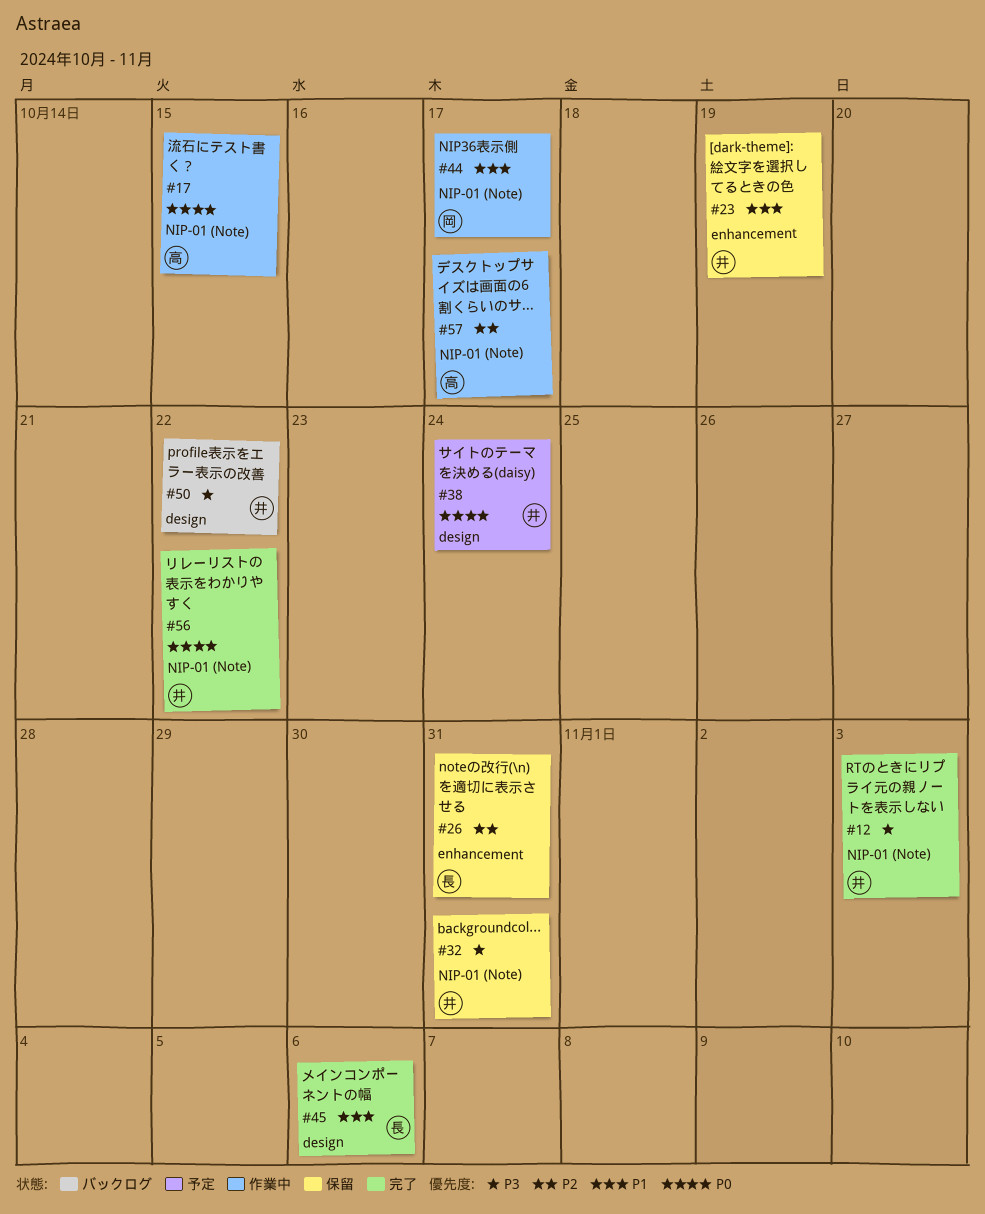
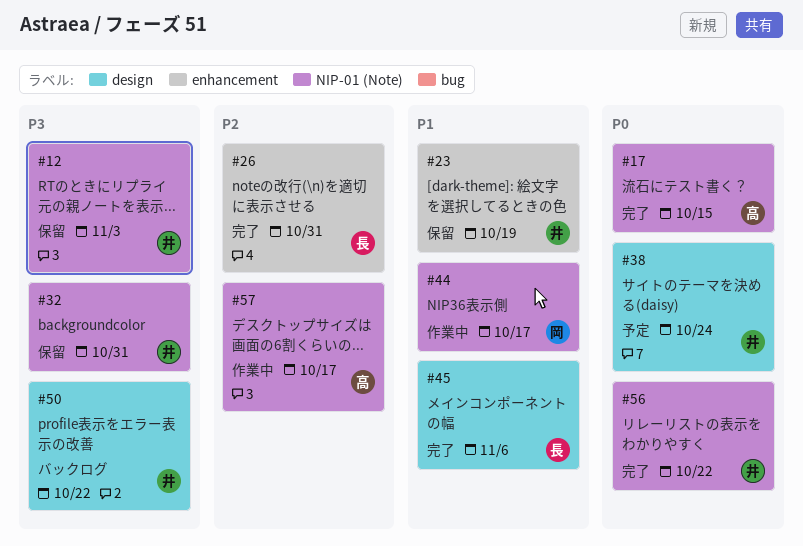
#12, status: 完了 -> 保留
#17, status: 作業中 -> 完了
#26, status: 保留 -> 完了

